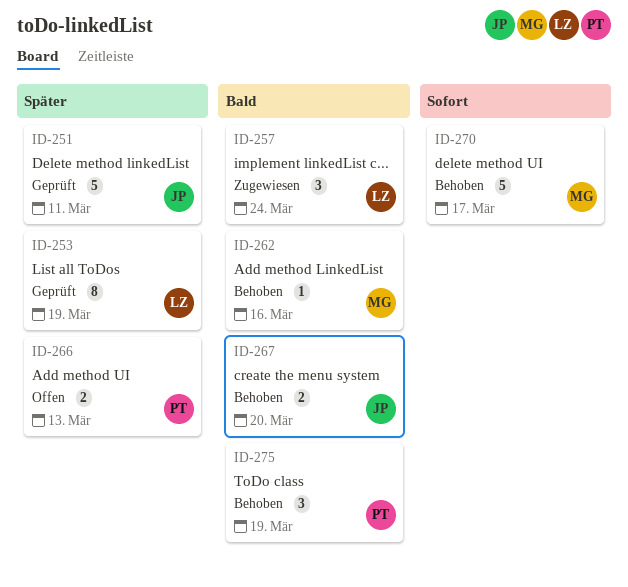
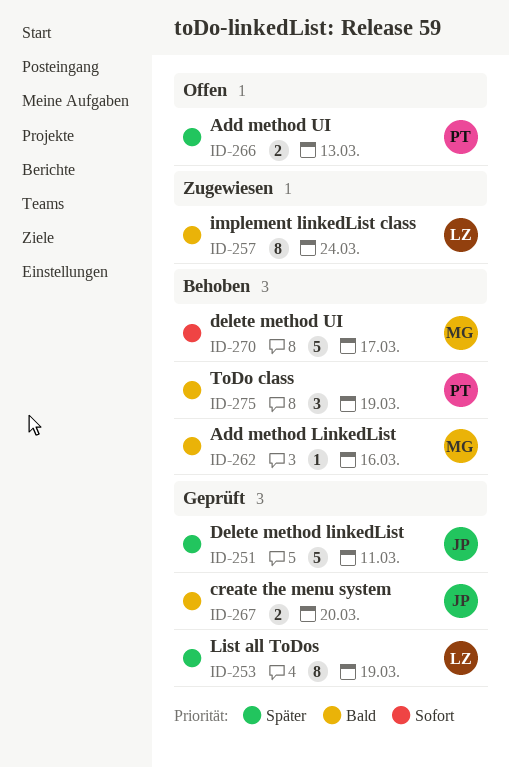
ID-257, estimate: 3 -> 8
ID-267, status: Behoben -> Geprüft

